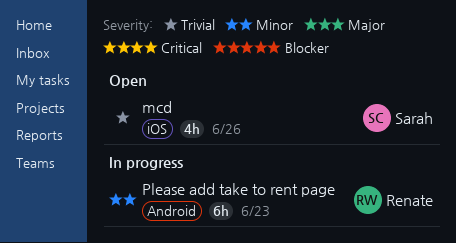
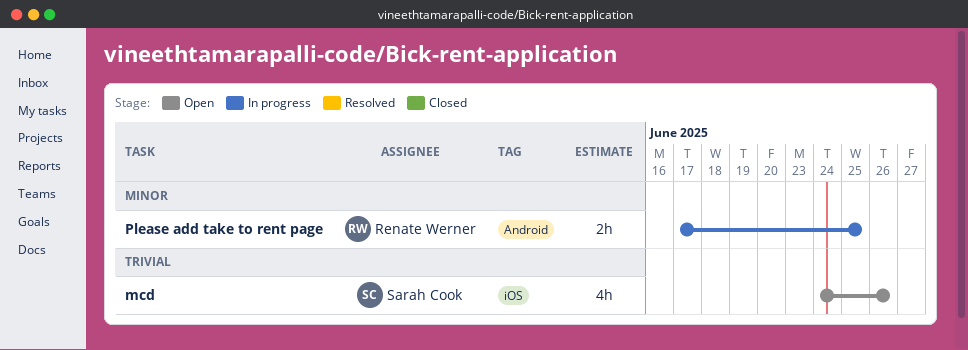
Please add take to rent page, estimate: 6h -> 2h
Please add take to rent page, due: Jun 23 -> Jun 25

